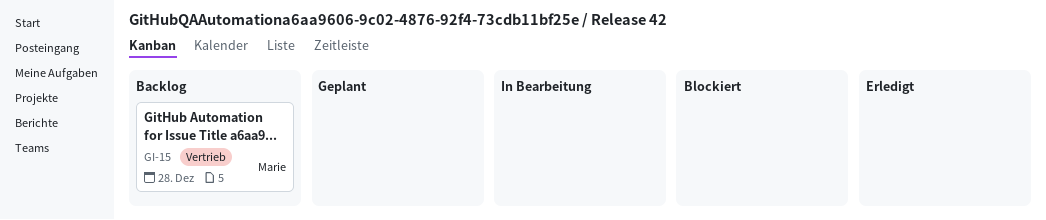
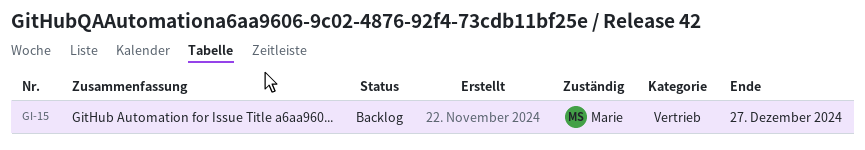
GI-15, due: Dec 28 -> Dec 27

